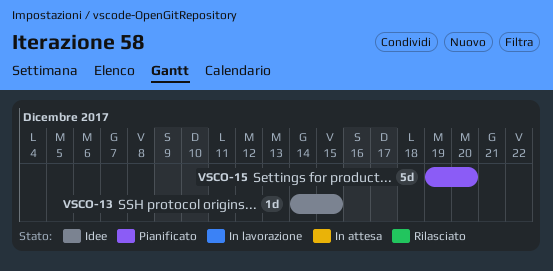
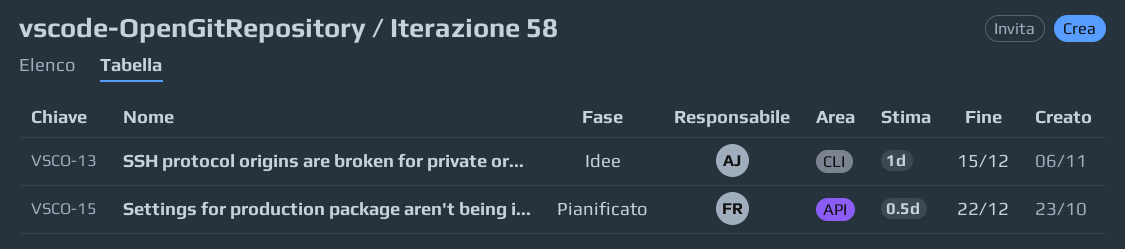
VSCO-15, estimate: 5d -> 0.5d
VSCO-15, due: Dec 20 -> Dec 22

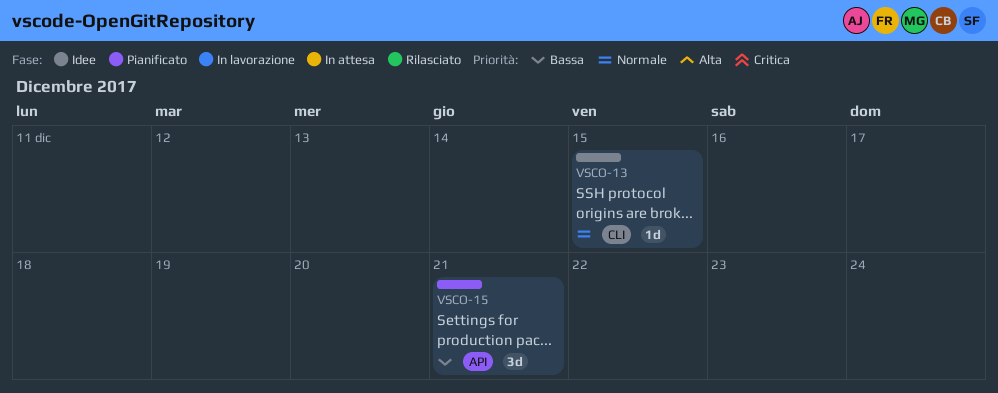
VSCO-15, estimate: 0.5d -> 3d
VSCO-15, due: Dec 22 -> Dec 21

